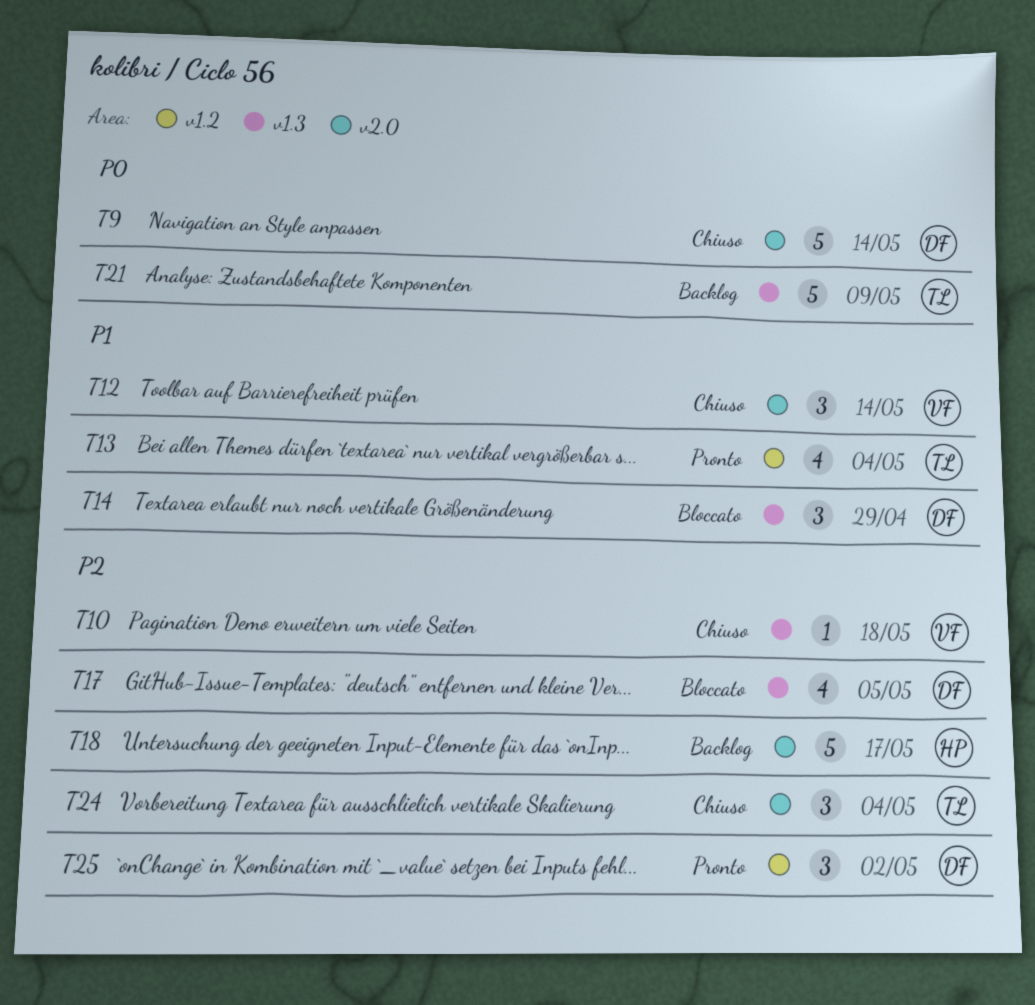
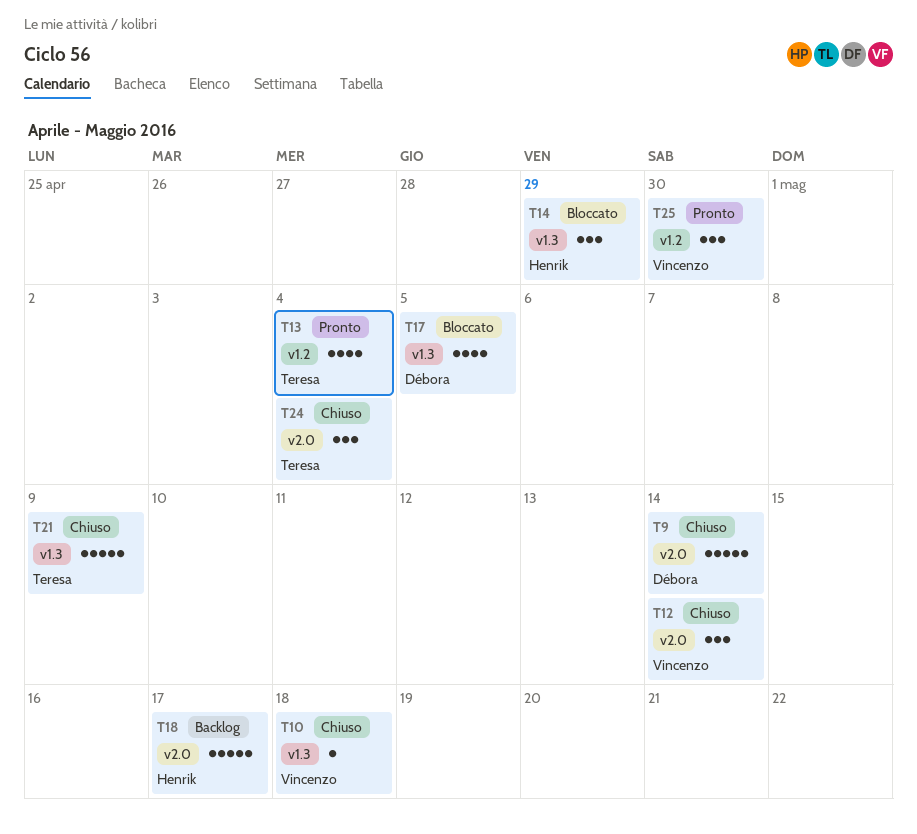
T14, owner: Débora -> Henrik
T21, status: Backlog -> Chiuso
T25, owner: Débora -> Vincenzo
T25, due: May 2 -> Apr 30

